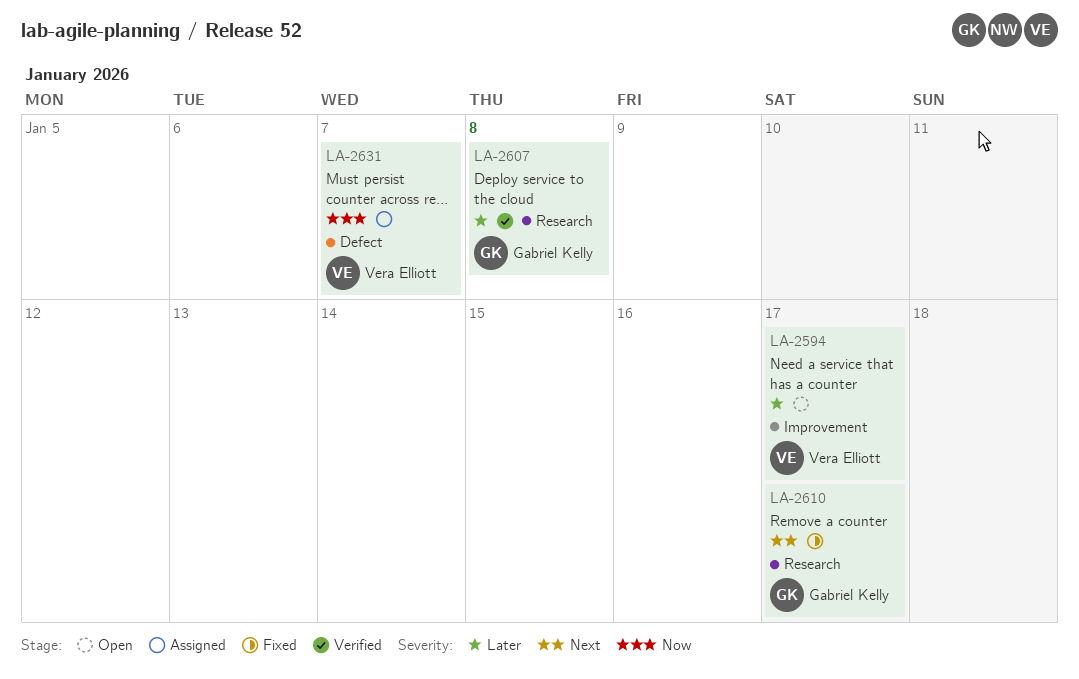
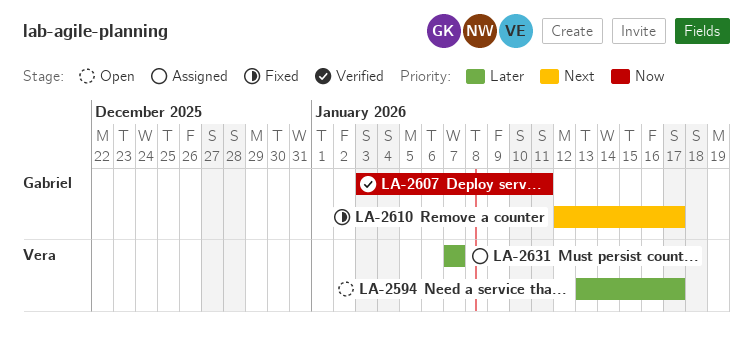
LA-2607, priority: Later -> Now
LA-2607, due: Jan 8 -> Jan 11
LA-2631, priority: Now -> Later

